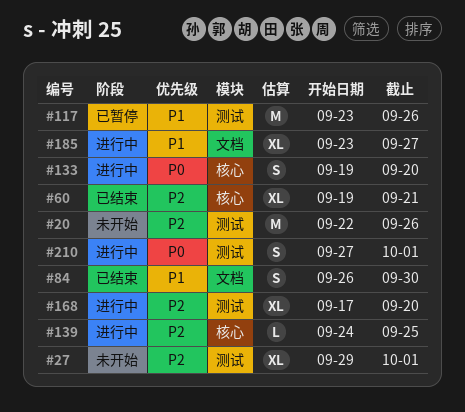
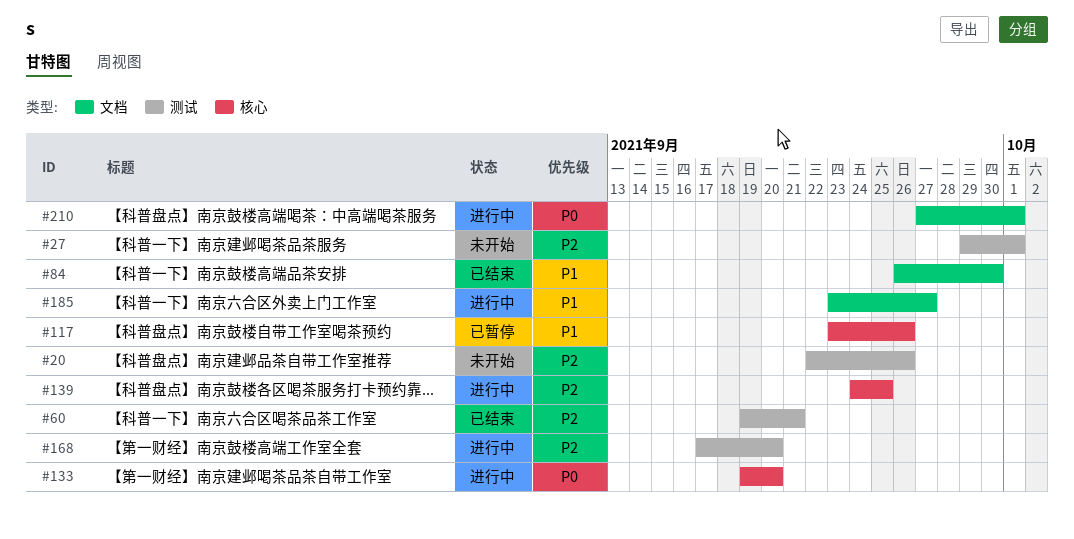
#60, label: 核心 -> 测试
#117, label: 测试 -> 核心
#210, label: 测试 -> 文档

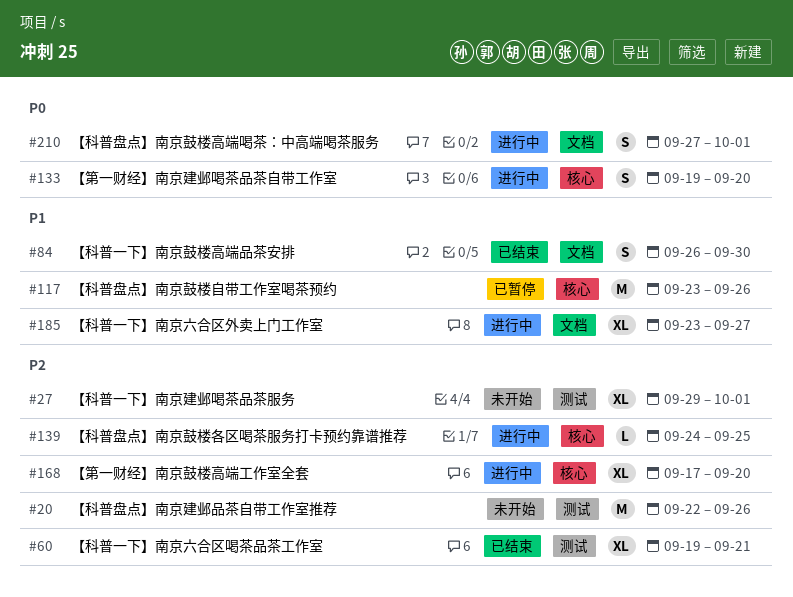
#168, label: 测试 -> 核心

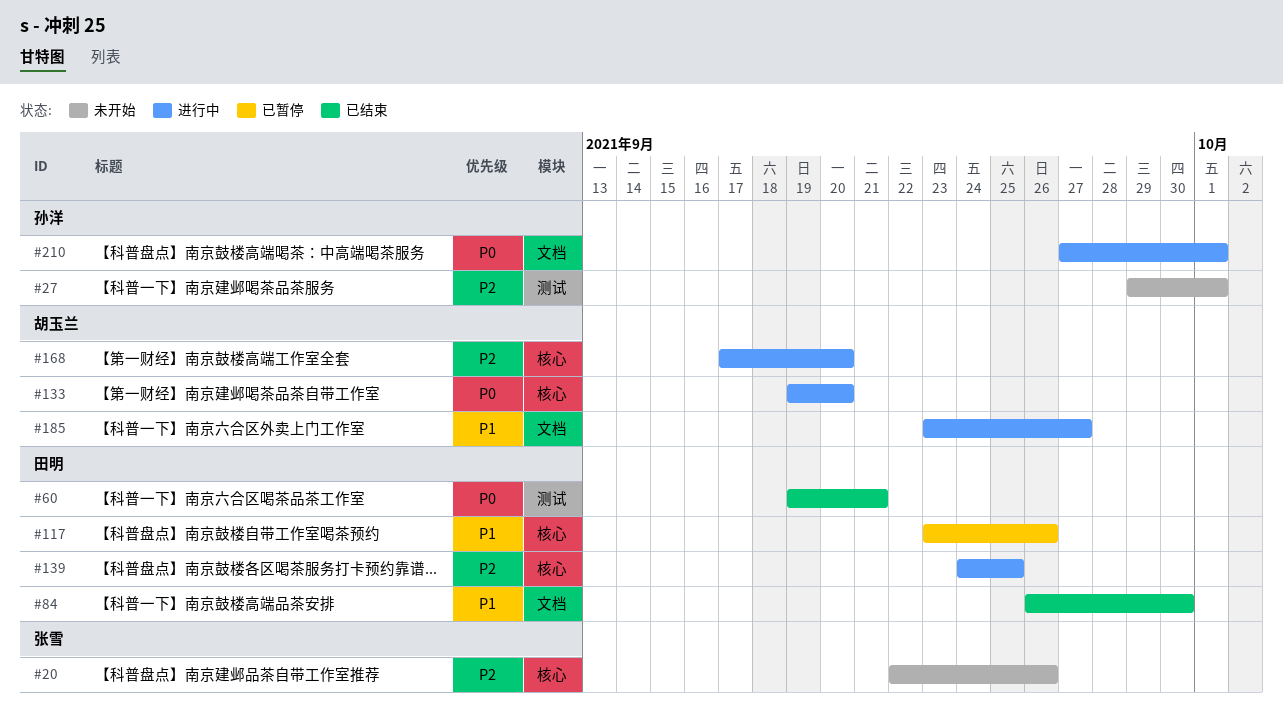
#20, label: 测试 -> 核心
#60, priority: P2 -> P0

